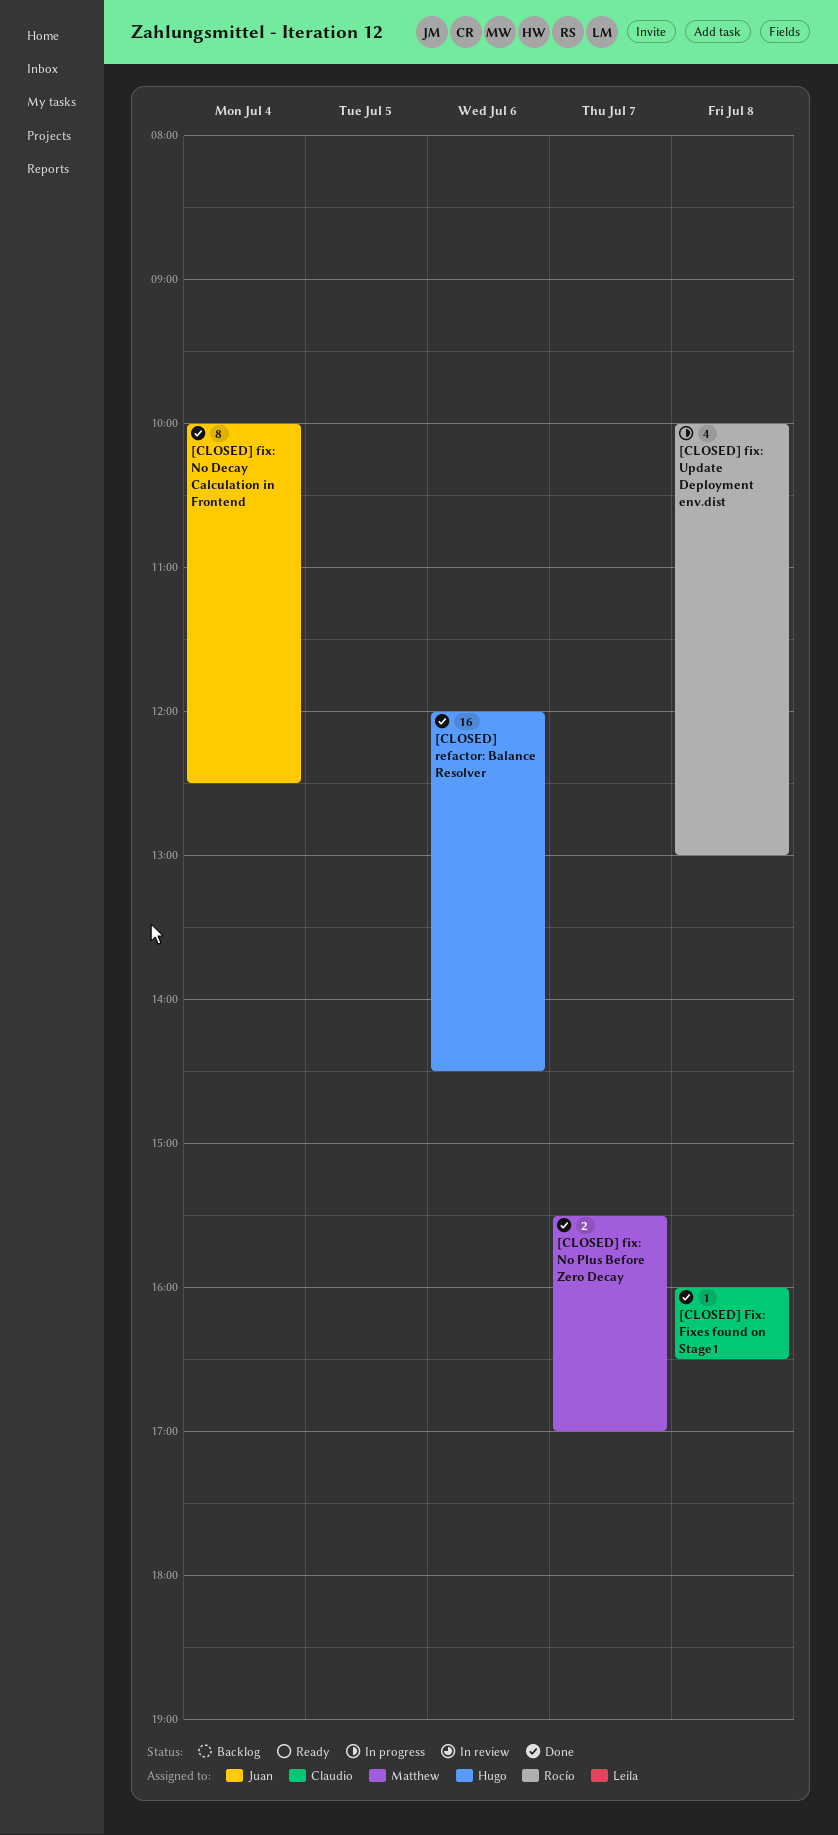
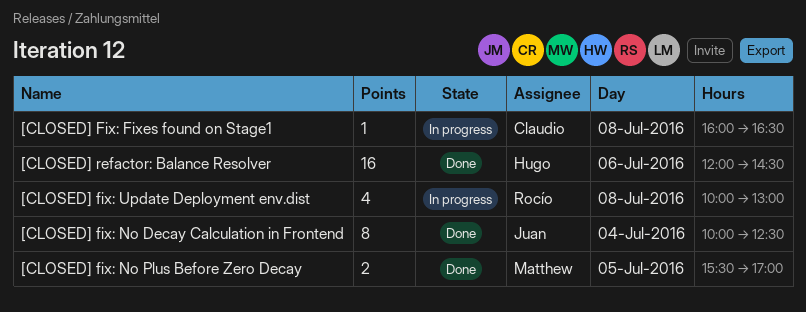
[CLOSED] Fix: Fixes found on Stage1, status: Done -> In progress
[CLOSED] fix: No Plus Before Zero Decay, day: Jul 7 -> Jul 5

